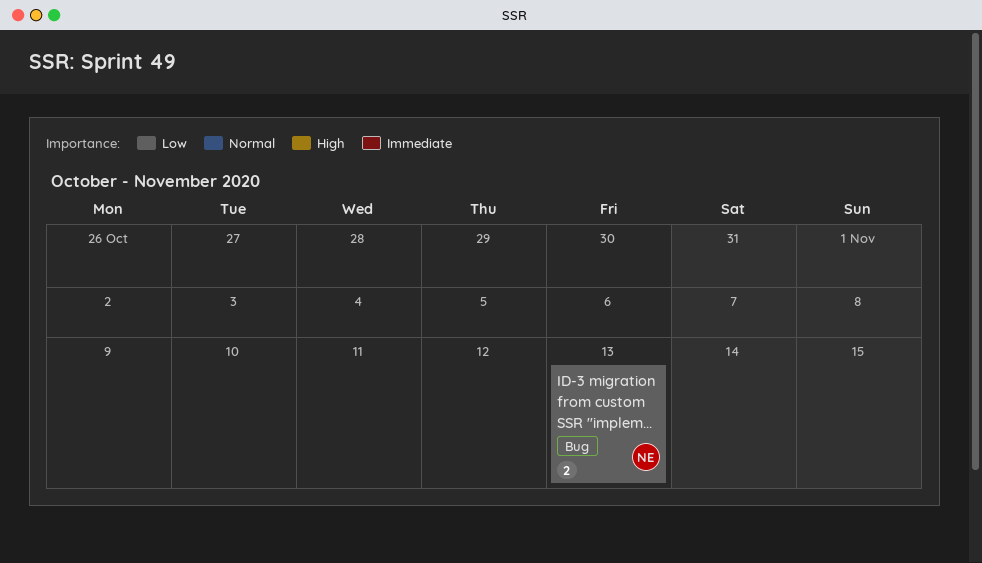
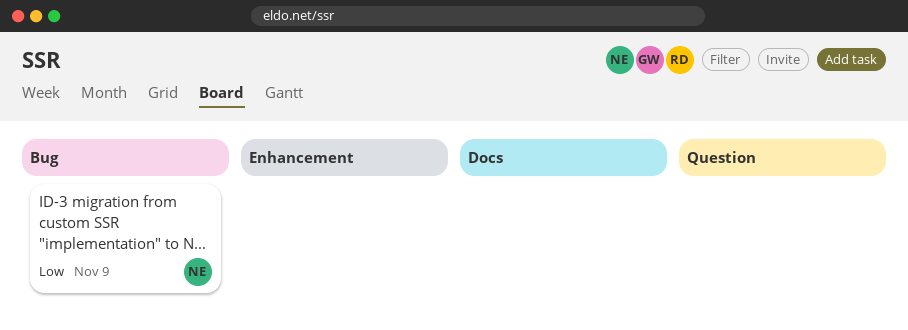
ID-3, due: Nov 13 -> Nov 9

